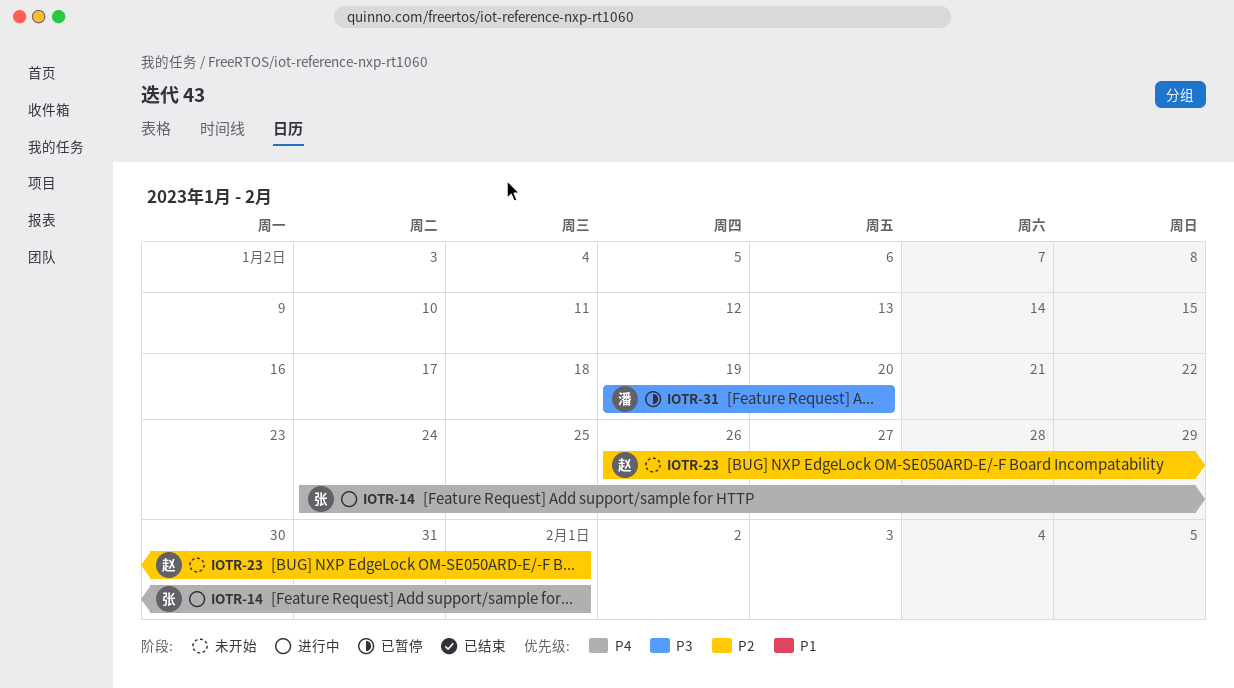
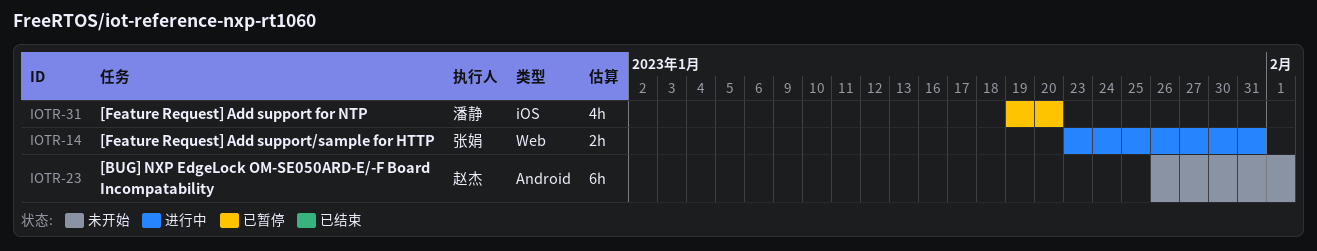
IOTR-14, start: Jan 24 -> Jan 23
IOTR-14, due: Feb 1 -> Jan 31

